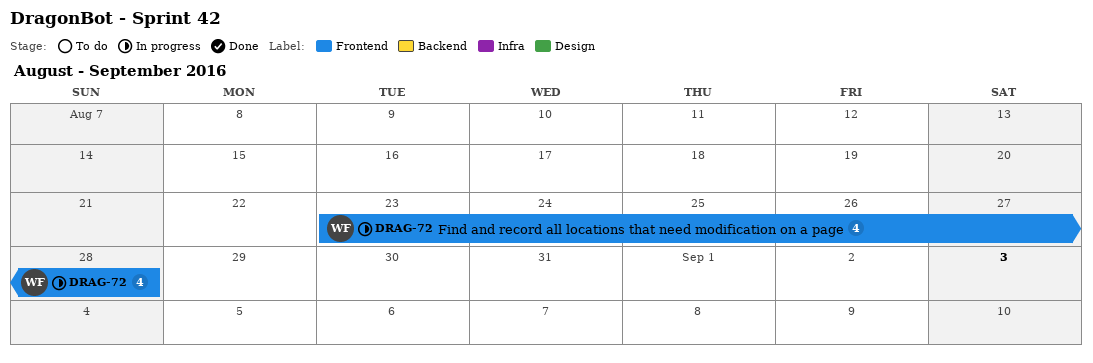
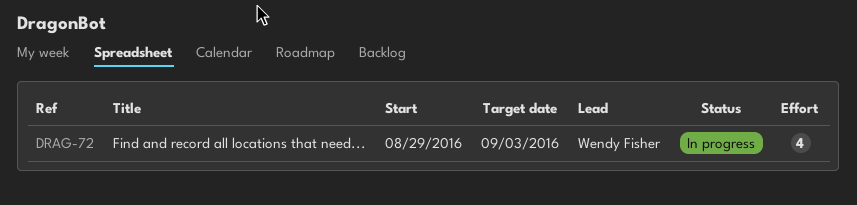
DRAG-72, start: Aug 23 -> Aug 29
DRAG-72, due: Aug 28 -> Sep 3

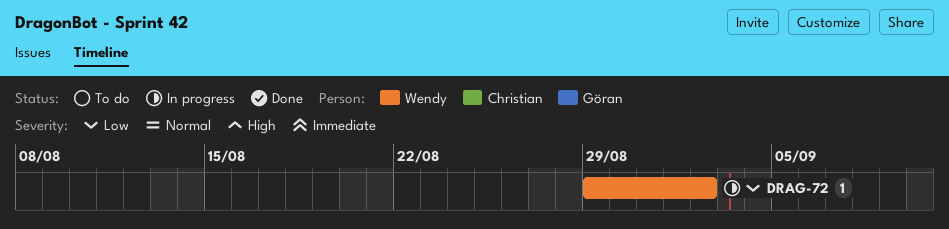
DRAG-72, estimate: 4 -> 1
DRAG-72, due: Sep 3 -> Sep 2

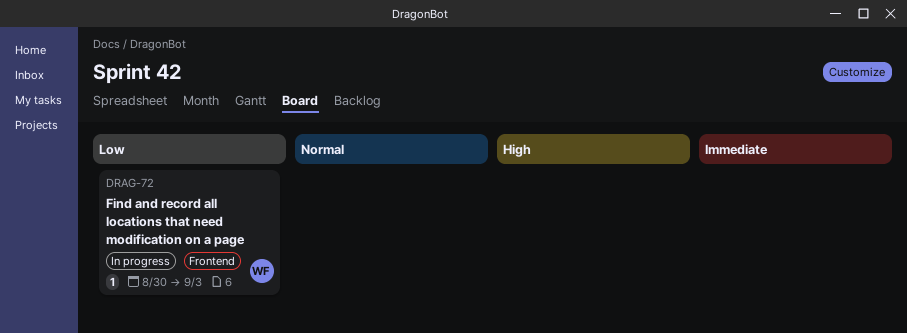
DRAG-72, start: Aug 29 -> Aug 30
DRAG-72, due: Sep 2 -> Sep 3

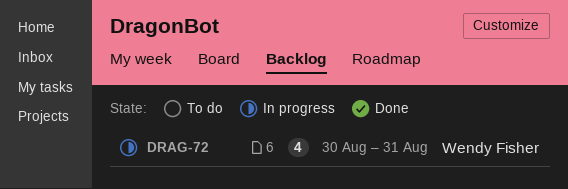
DRAG-72, estimate: 1 -> 4
DRAG-72, due: Sep 3 -> Aug 31

